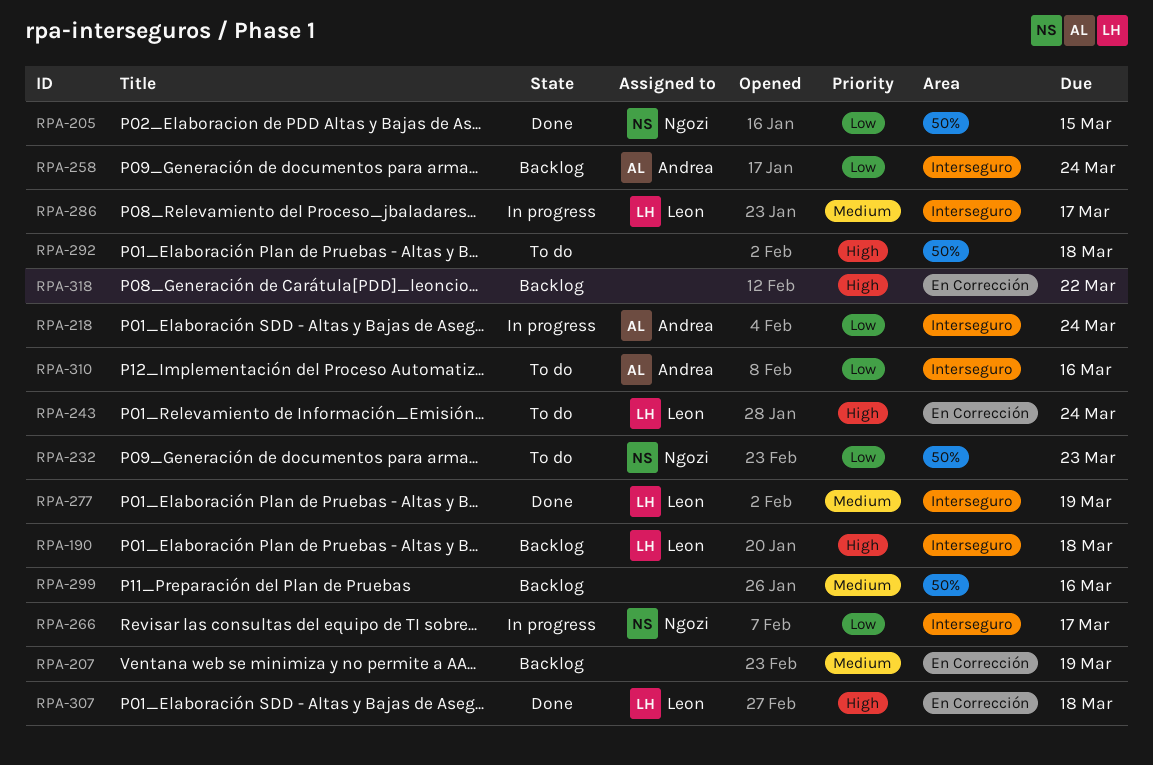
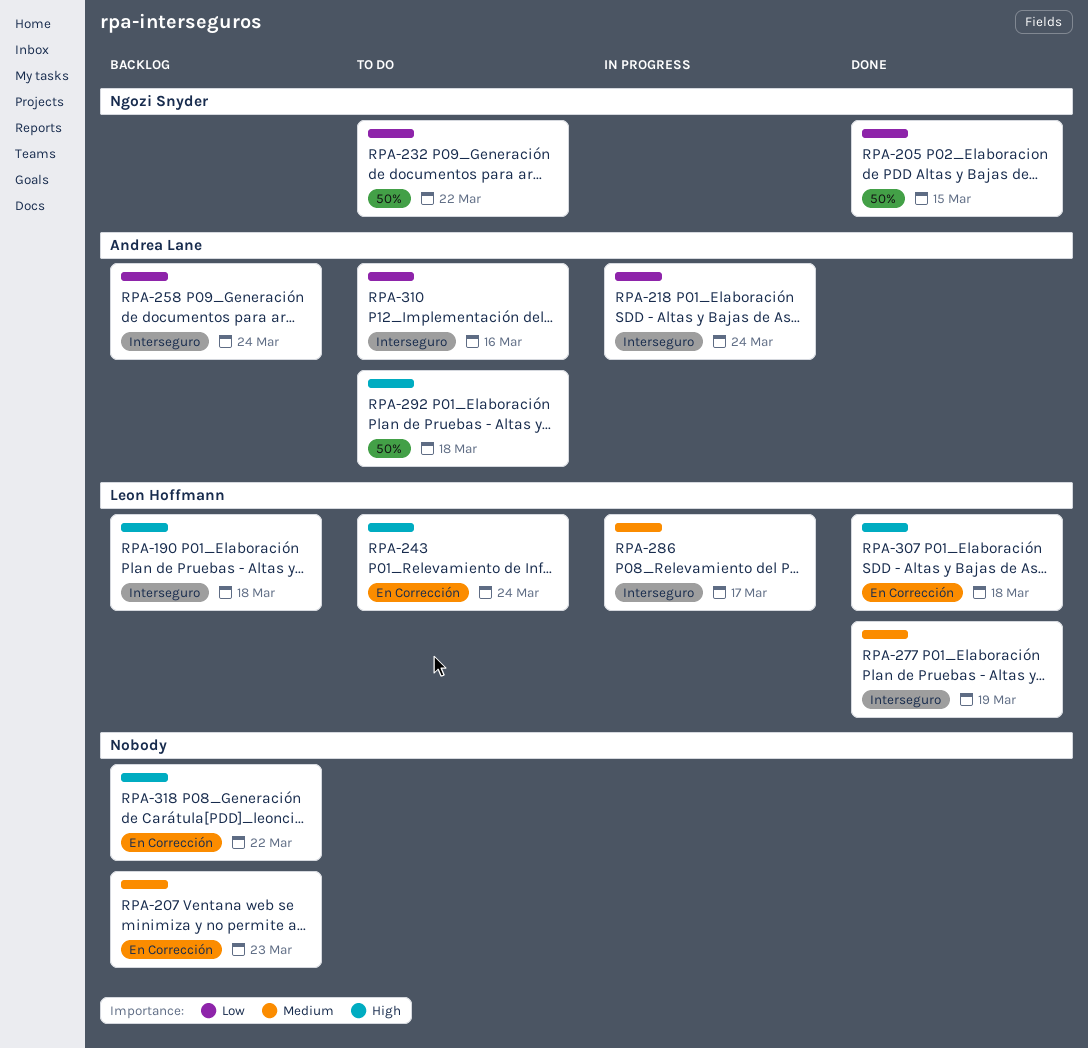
RPA-207, due: Mar 19 -> Mar 23
RPA-232, due: Mar 23 -> Mar 22
RPA-266: present -> none
RPA-292, owner: none -> Andrea Lane
RPA-299: present -> none

